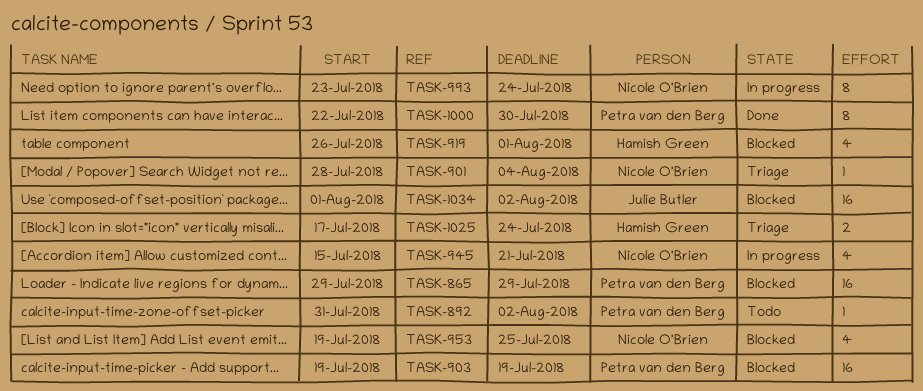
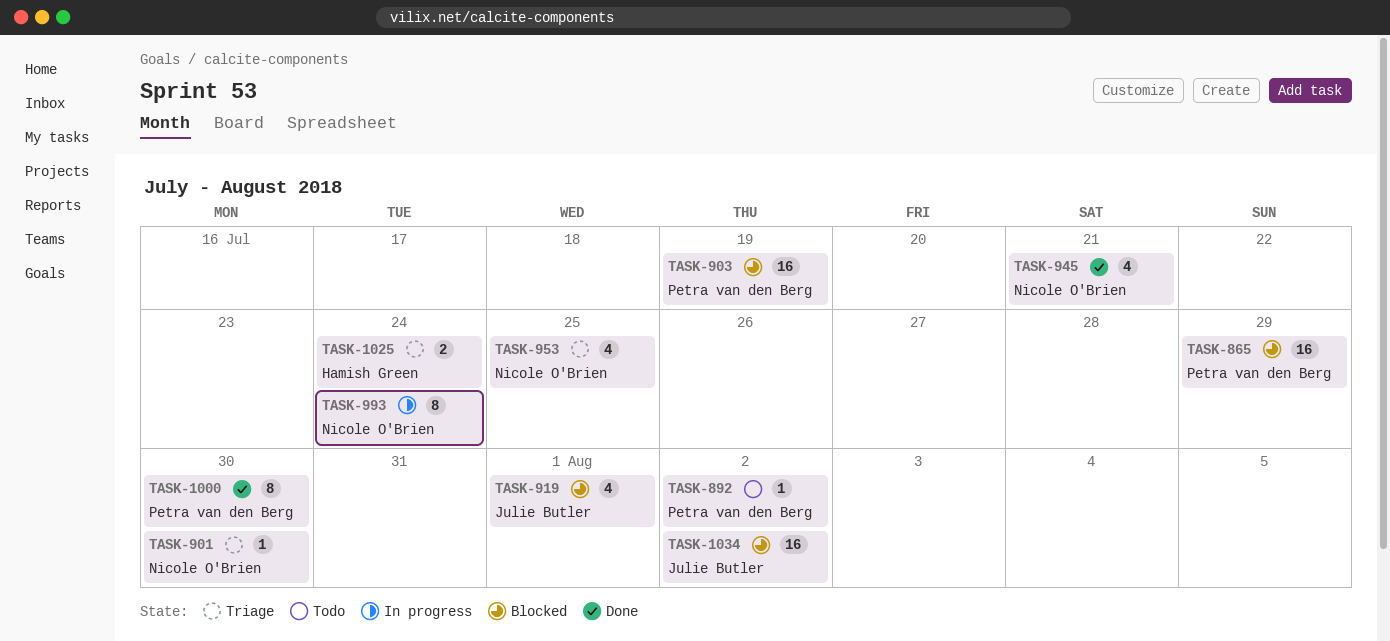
TASK-901, due: Aug 4 -> Jul 30
TASK-919, owner: Hamish Green -> Julie Butler
TASK-945, status: In progress -> Done
TASK-953, status: Blocked -> Triage

